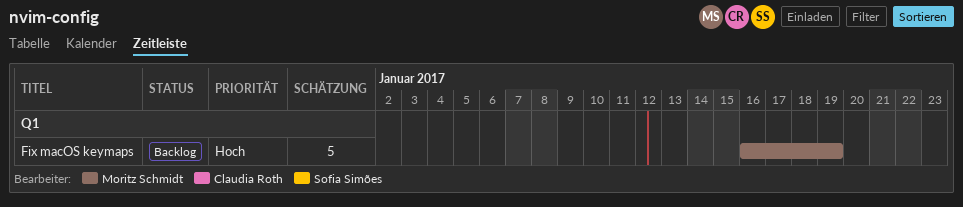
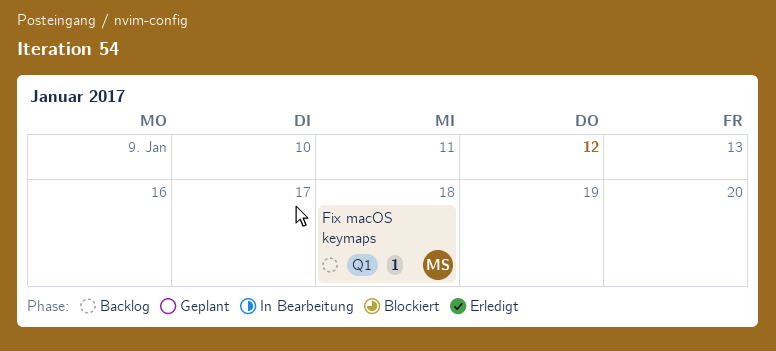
Fix macOS keymaps, estimate: 5 -> 1
Fix macOS keymaps, due: Jan 19 -> Jan 18

